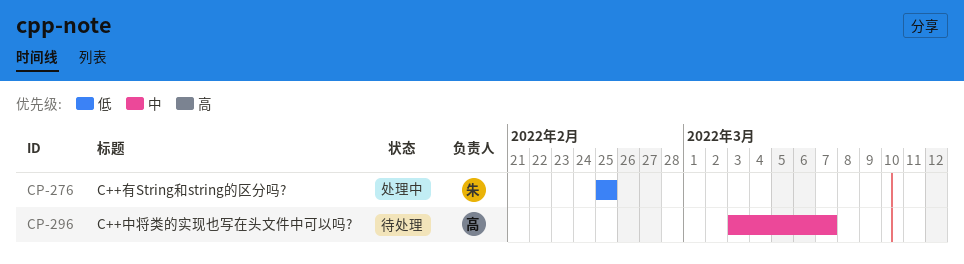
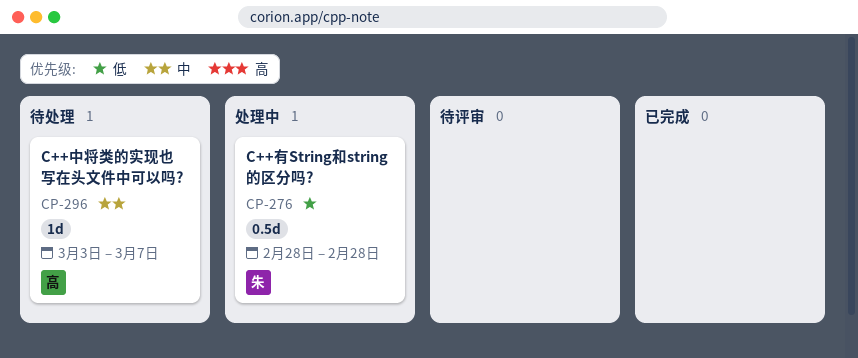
CP-276, start: Feb 25 -> Feb 28
CP-276, due: Feb 25 -> Feb 28

